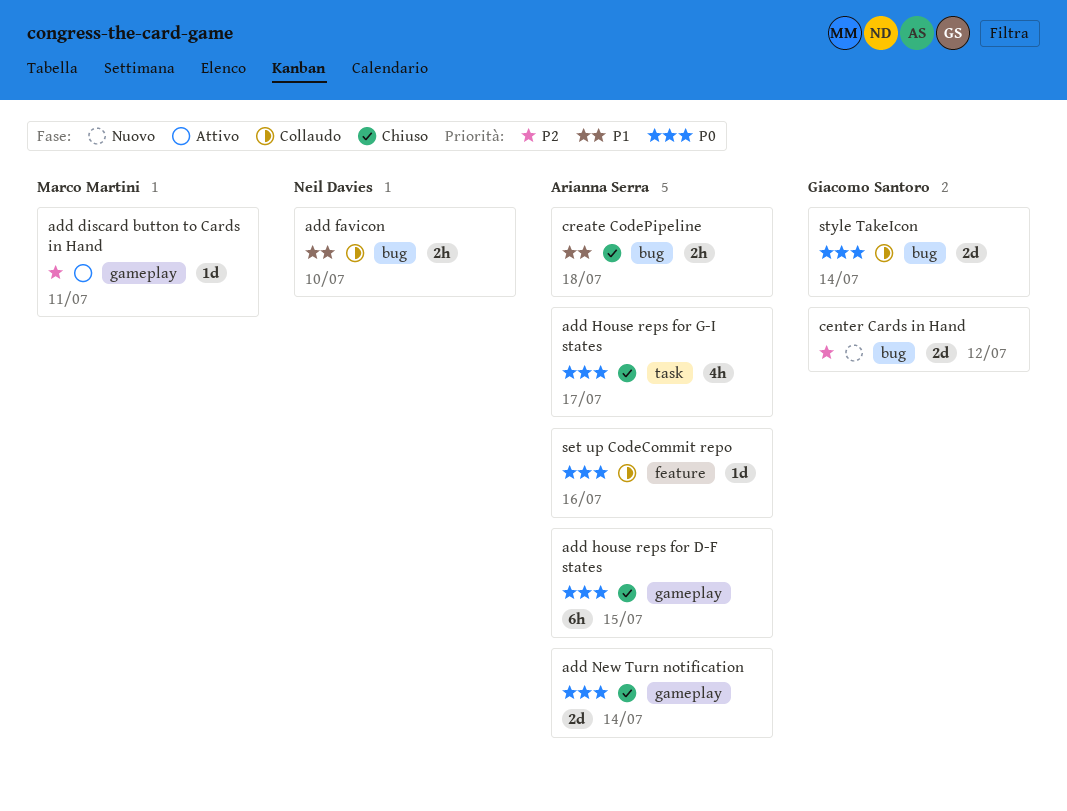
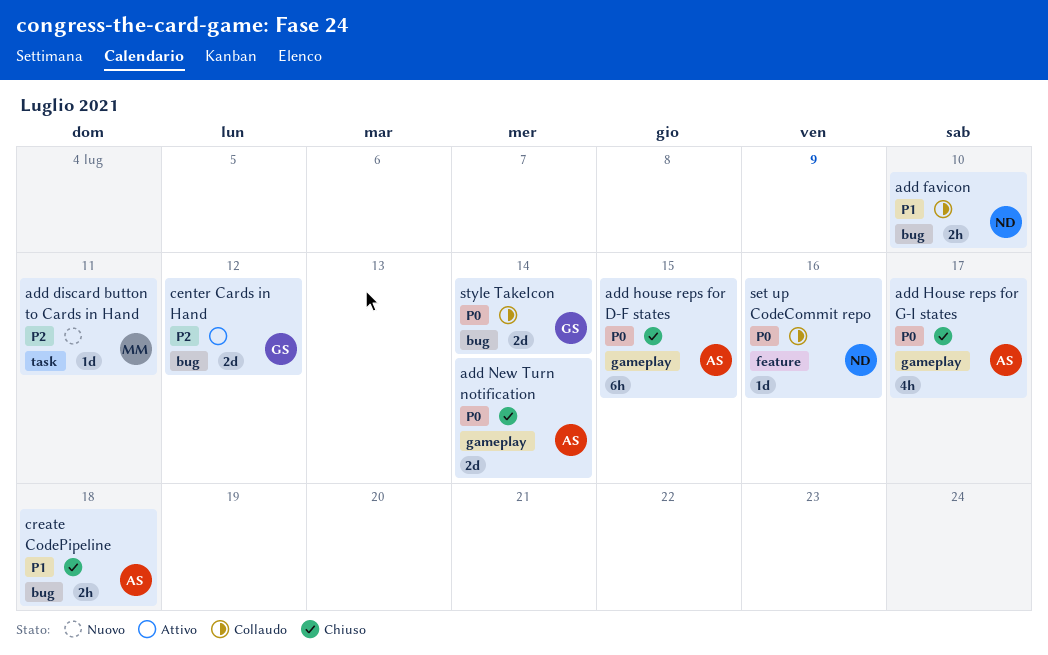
add discard button to Cards in Hand, status: Attivo -> Nuovo
add discard button to Cards in Hand, label: gameplay -> task
add House reps for G-I states, label: task -> gameplay
center Cards in Hand, status: Nuovo -> Attivo
set up CodeCommit repo, owner: Arianna Serra -> Neil Davies

